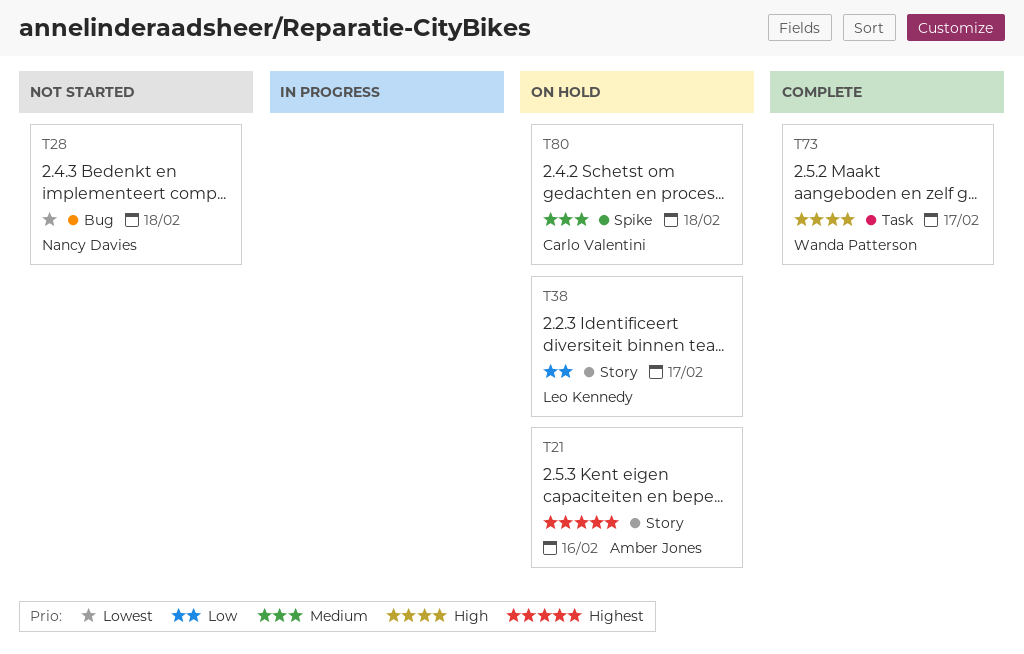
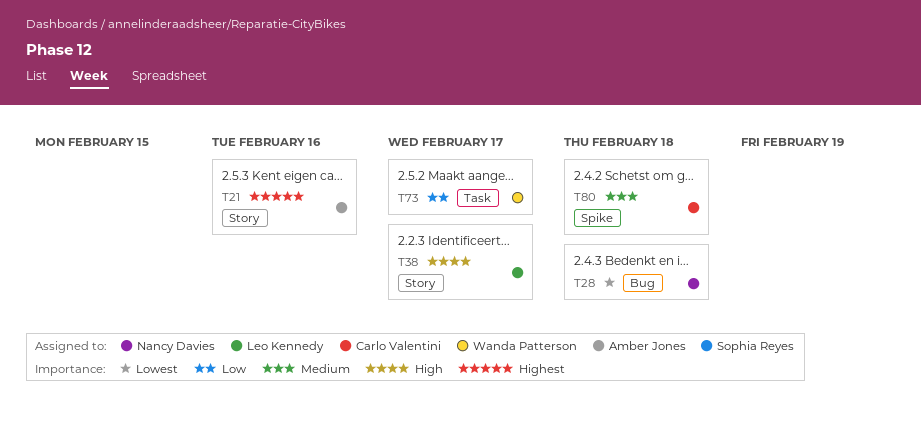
T38, priority: Low -> High
T73, priority: High -> Low

